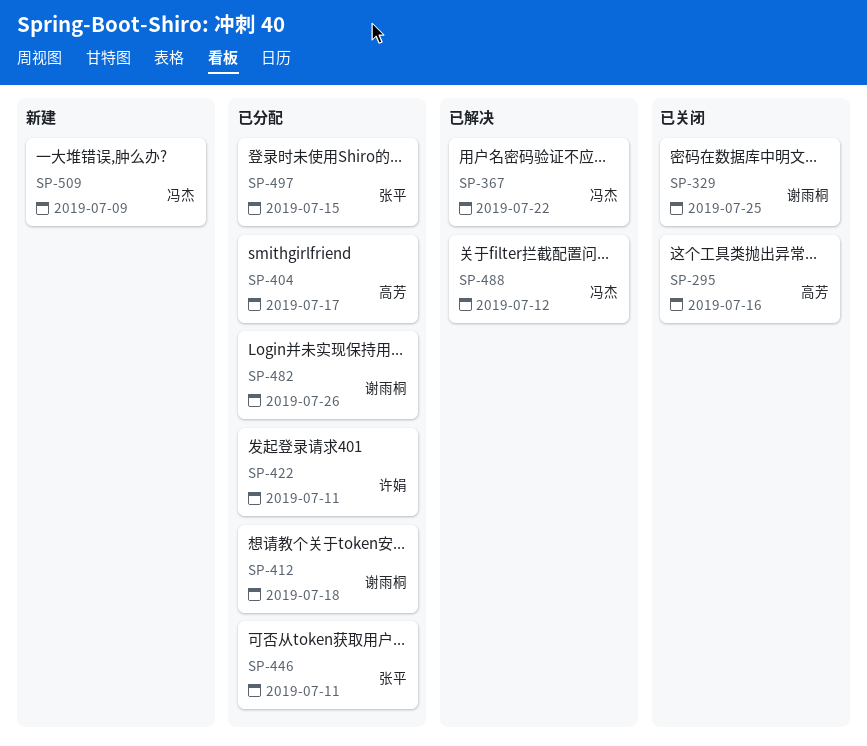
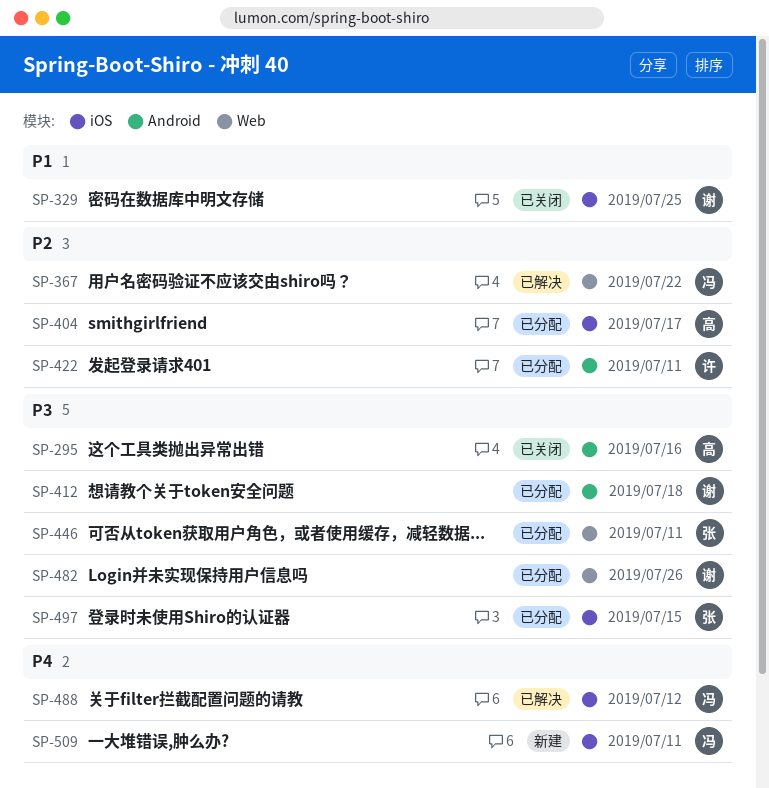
SP-509, due: Jul 9 -> Jul 11

